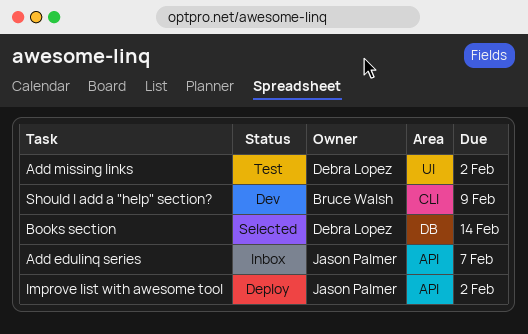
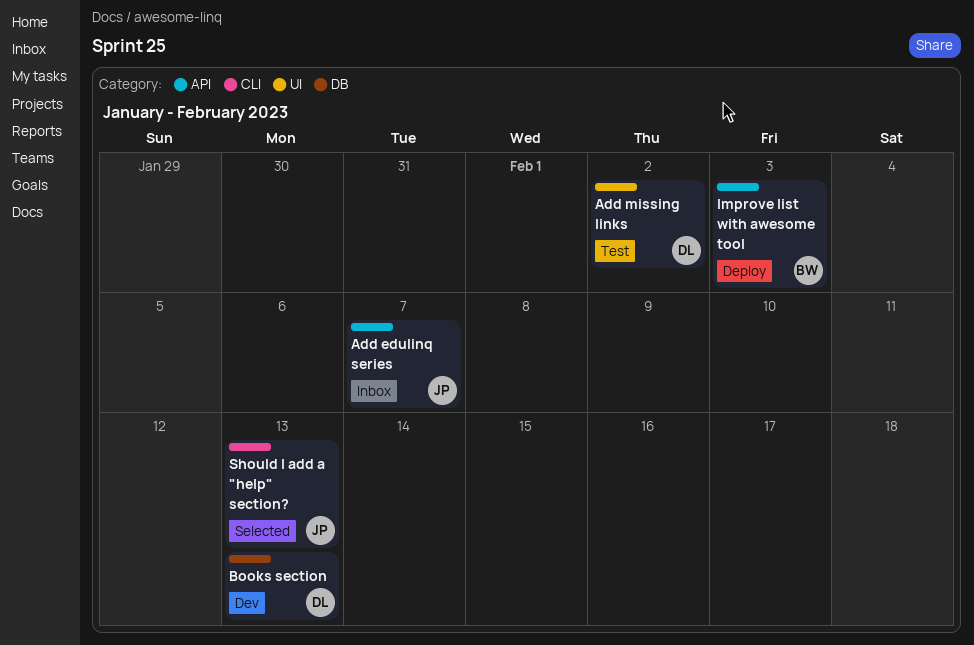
Books section, status: Selected -> Dev
Books section, due: Feb 14 -> Feb 13
Improve list with awesome tool, owner: Jason Palmer -> Bruce Walsh
Improve list with awesome tool, due: Feb 2 -> Feb 3
Should I add a "help" section?, status: Dev -> Selected
Should I add a "help" section?, owner: Bruce Walsh -> Jason Palmer
Should I add a "help" section?, due: Feb 9 -> Feb 13

